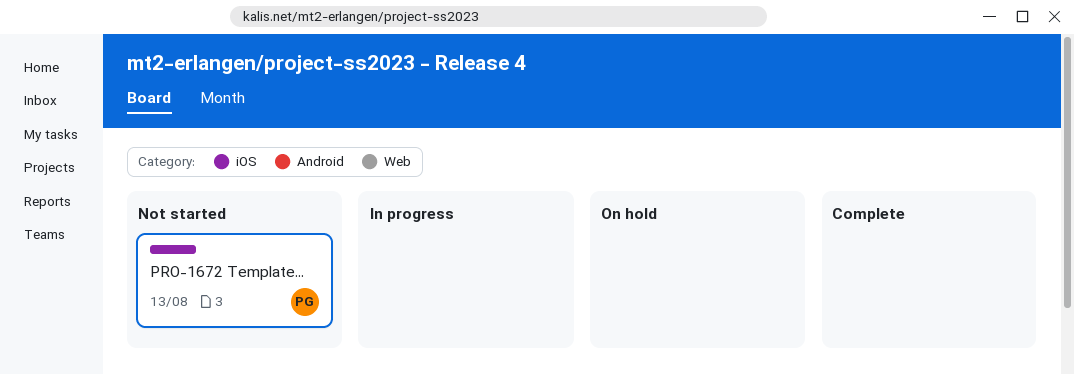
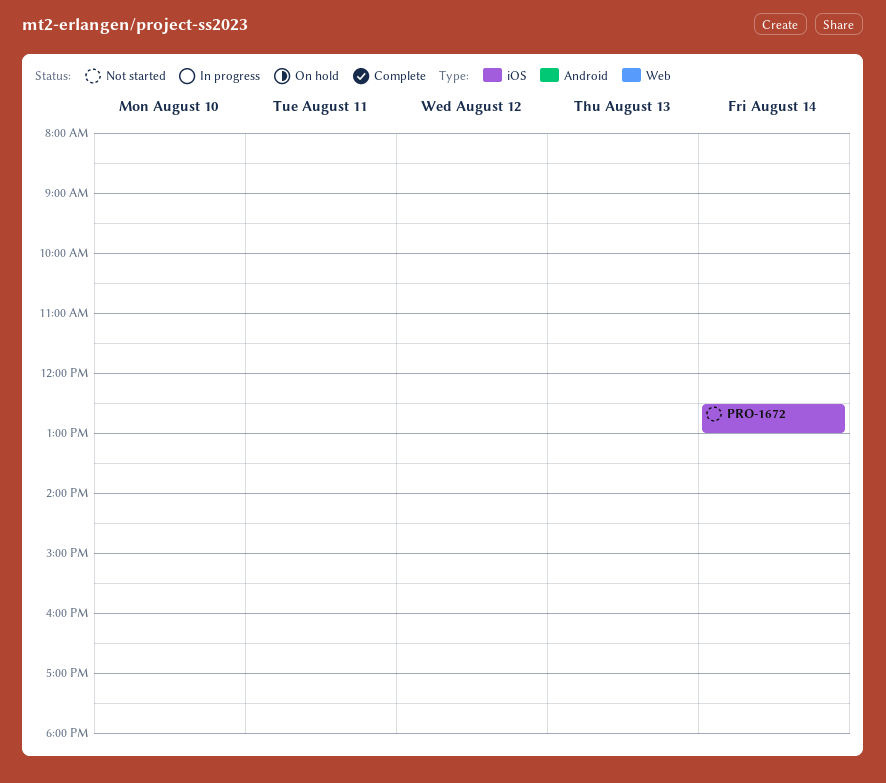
PRO-1672, day: Aug 13 -> Aug 14

